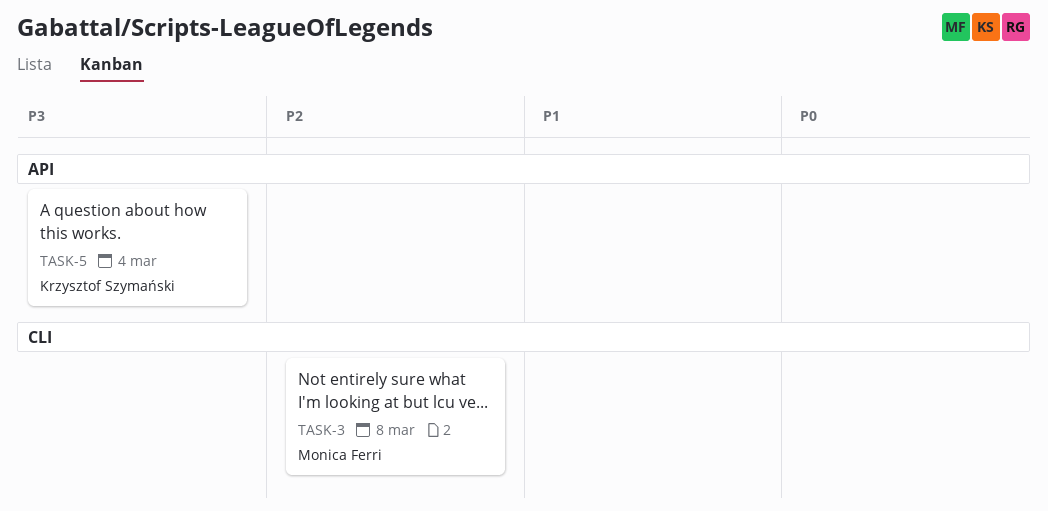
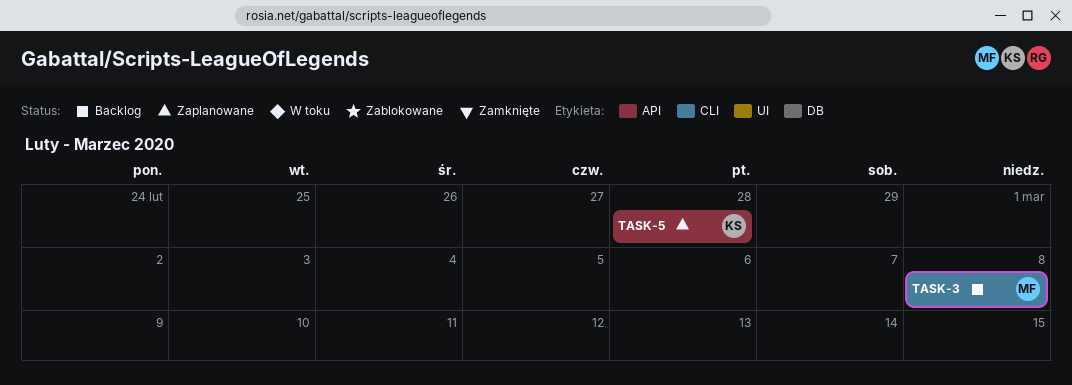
TASK-5, due: Mar 4 -> Feb 28

